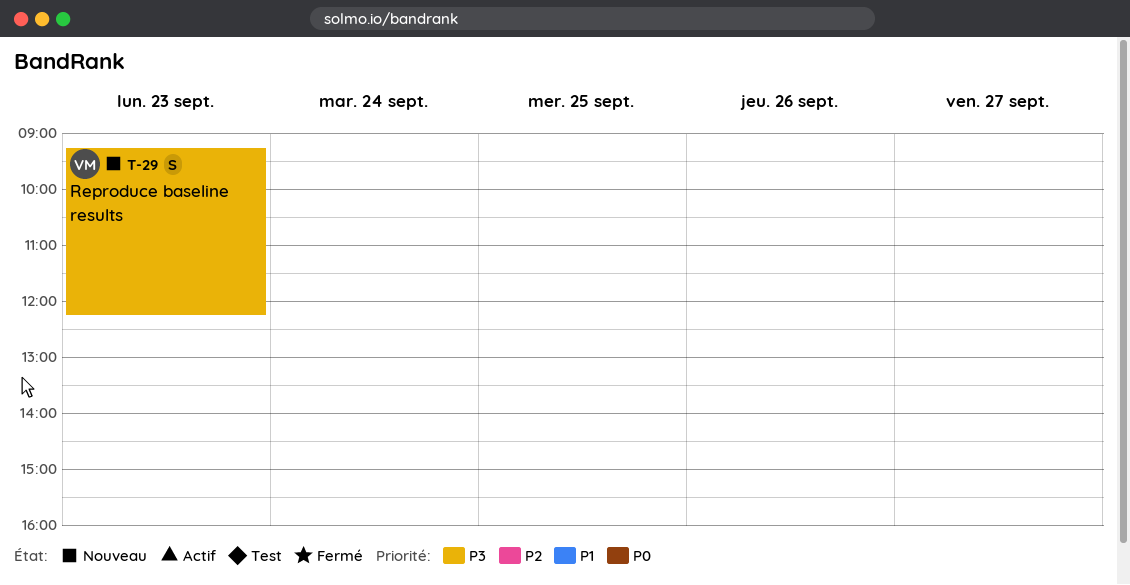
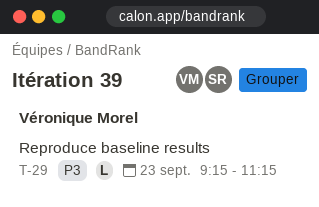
T-29, estimate: S -> L
T-29, ends: 12:15 -> 11:15

